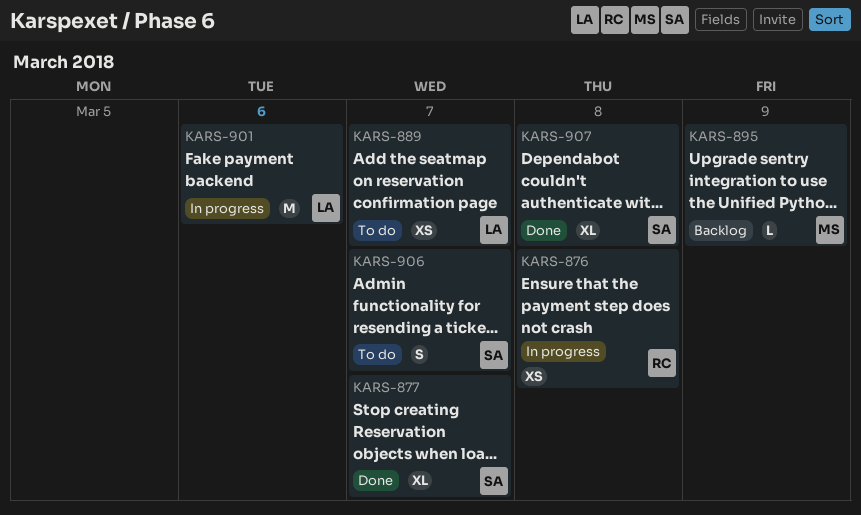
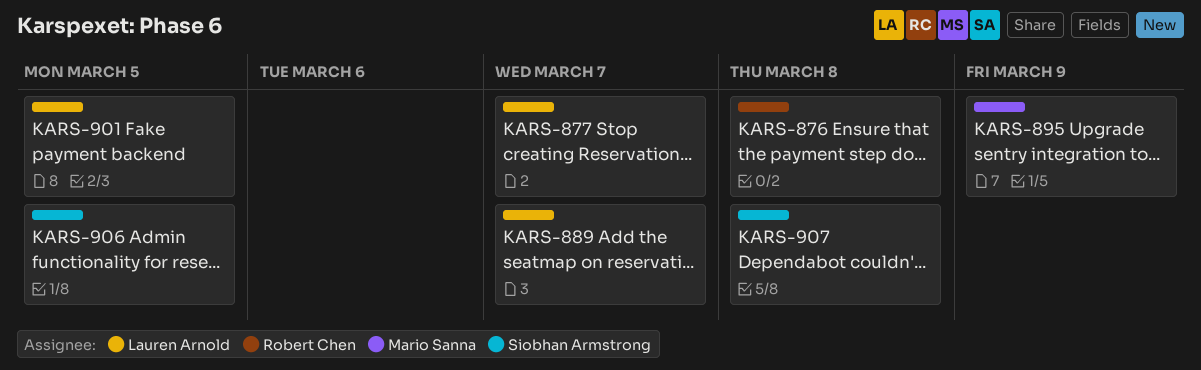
KARS-877, owner: Siobhan Armstrong -> Lauren Arnold
KARS-901, due: Mar 6 -> Mar 5
KARS-906, due: Mar 7 -> Mar 5

